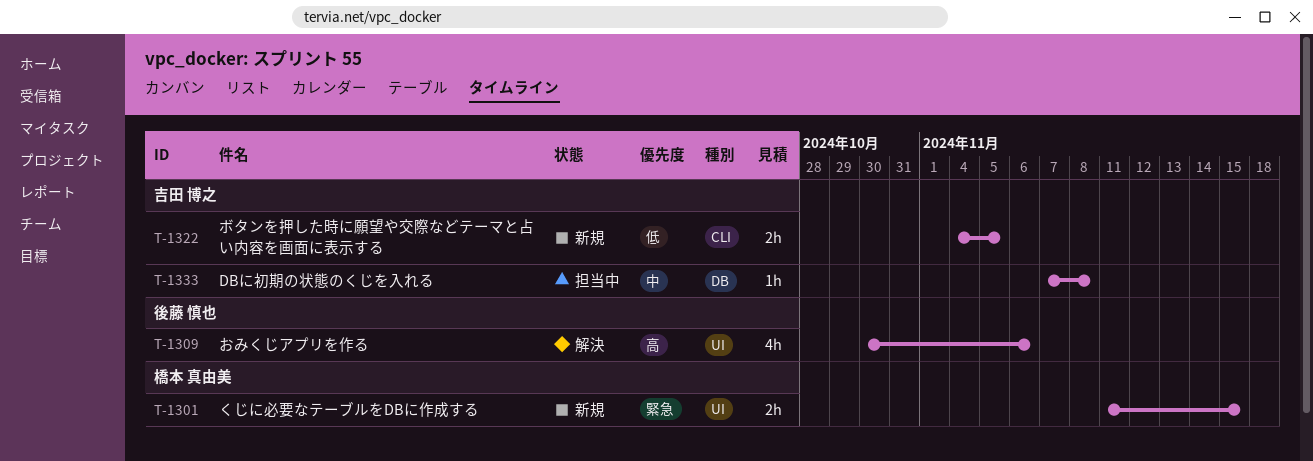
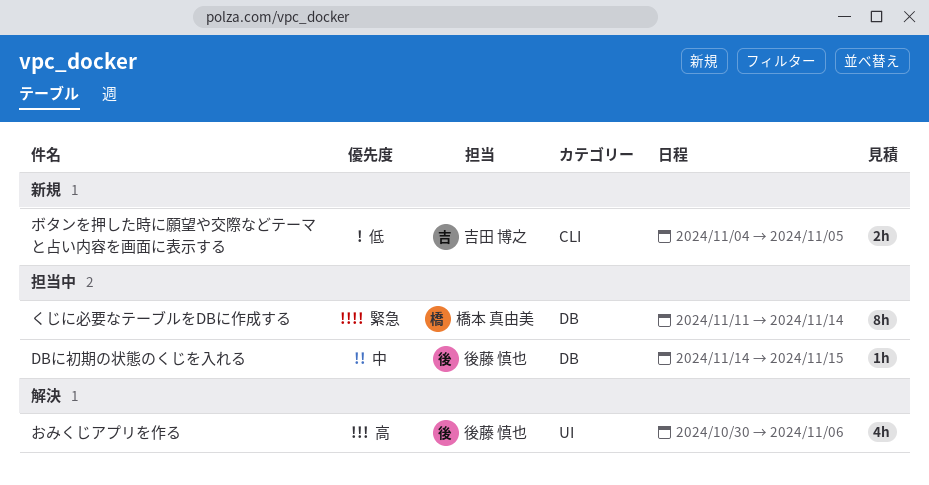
DBに初期の状態のくじを入れる, owner: 吉田 博之 -> 後藤 慎也
DBに初期の状態のくじを入れる, start: Nov 7 -> Nov 14
DBに初期の状態のくじを入れる, due: Nov 8 -> Nov 15
くじに必要なテーブルをDBに作成する, status: 新規 -> 担当中
くじに必要なテーブルをDBに作成する, label: UI -> DB
くじに必要なテーブルをDBに作成する, estimate: 2h -> 8h
くじに必要なテーブルをDBに作成する, due: Nov 15 -> Nov 14

